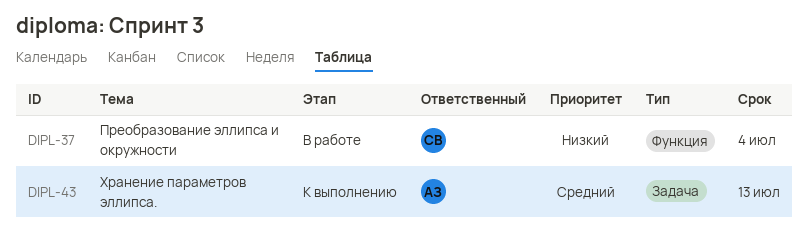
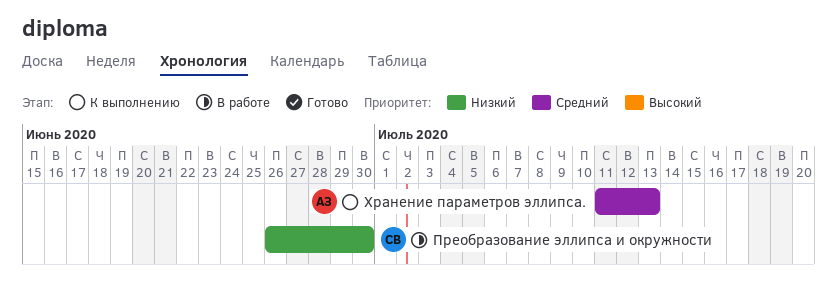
Преобразование эллипса и окружности, due: Jul 4 -> Jun 30

